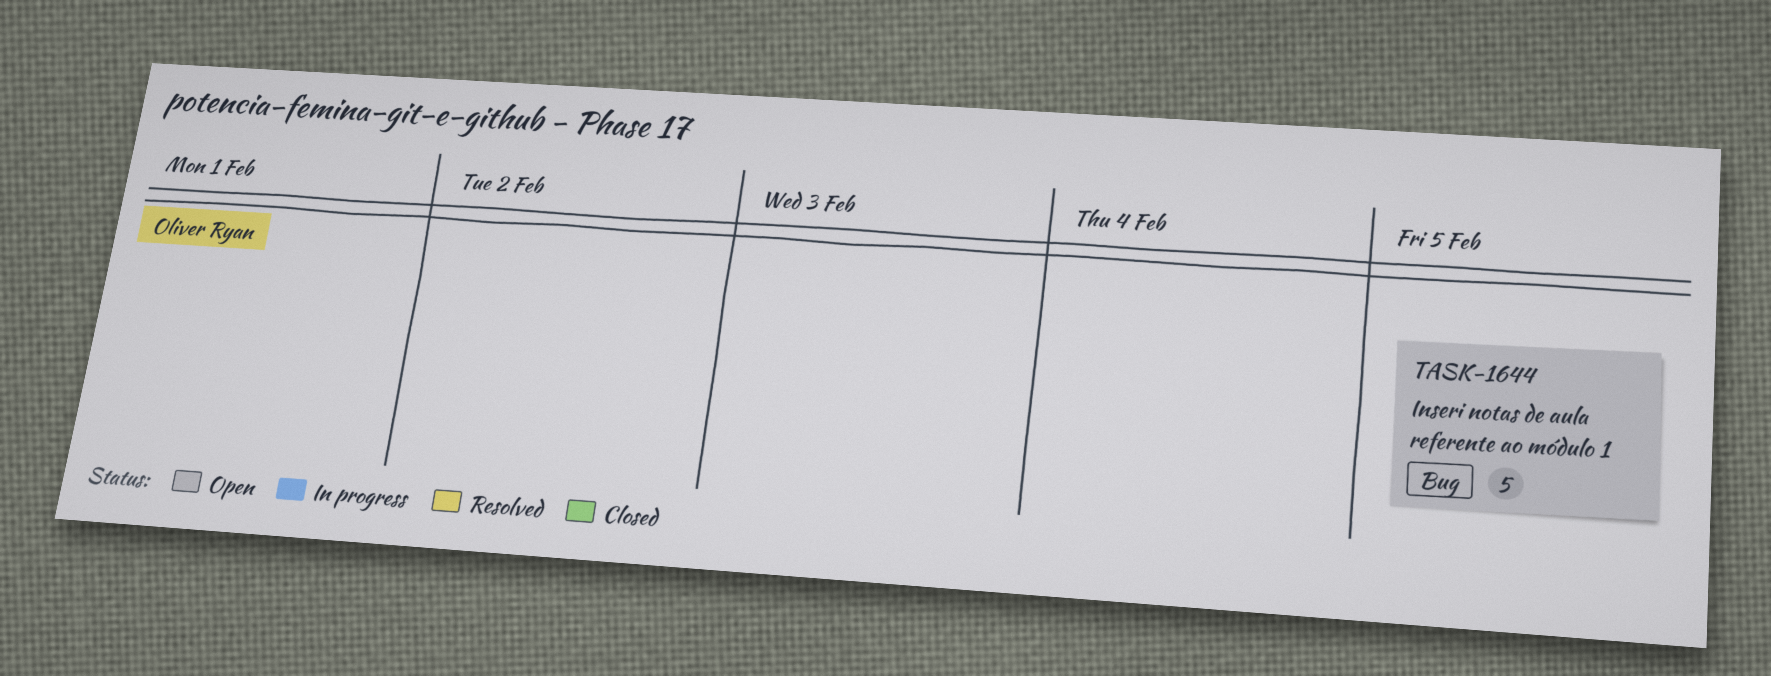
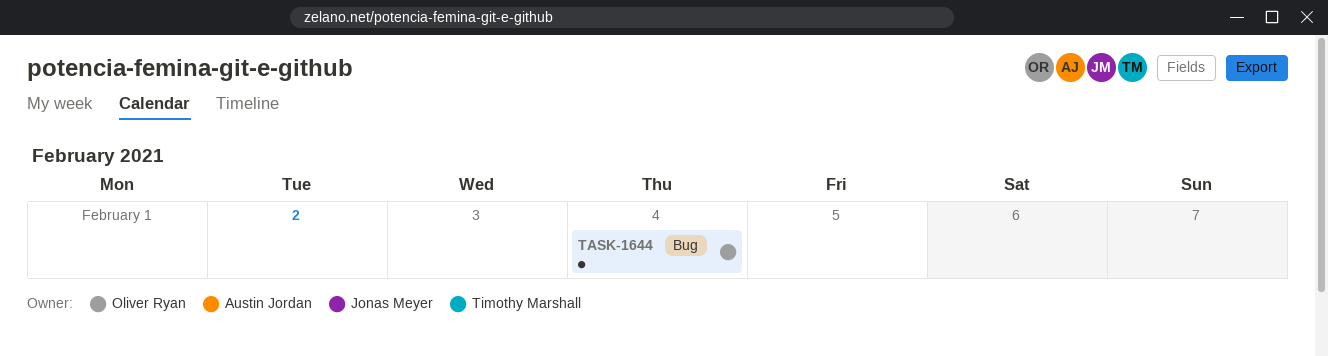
TASK-1644, estimate: 5 -> 1
TASK-1644, due: Feb 5 -> Feb 4

